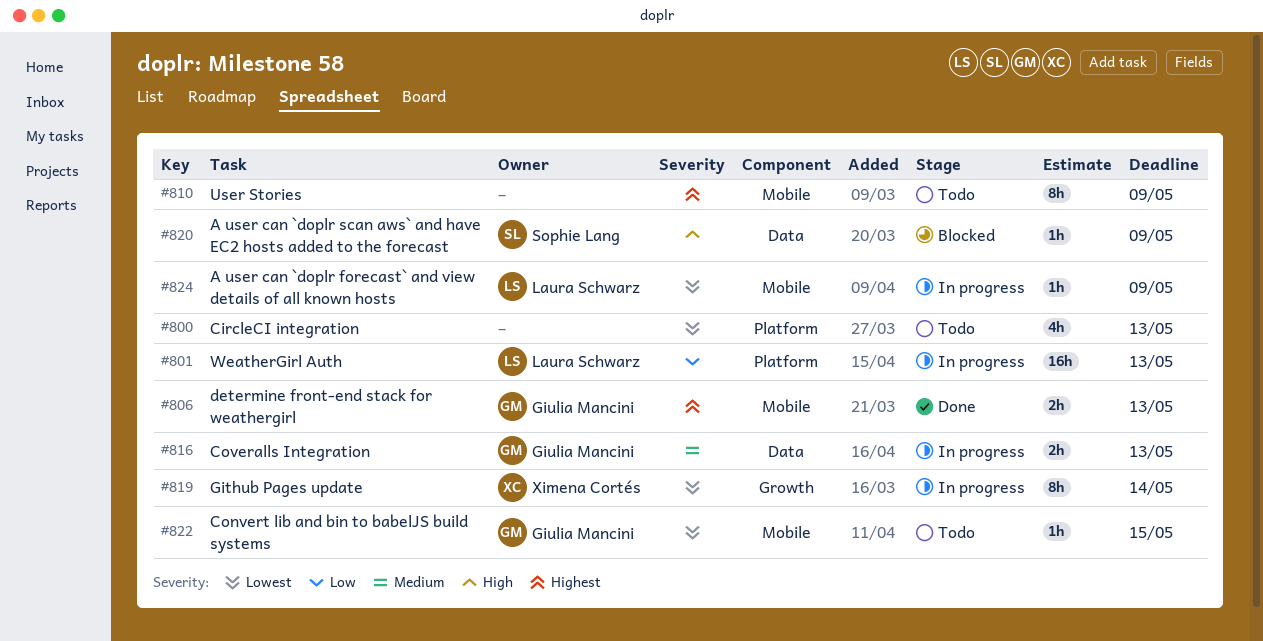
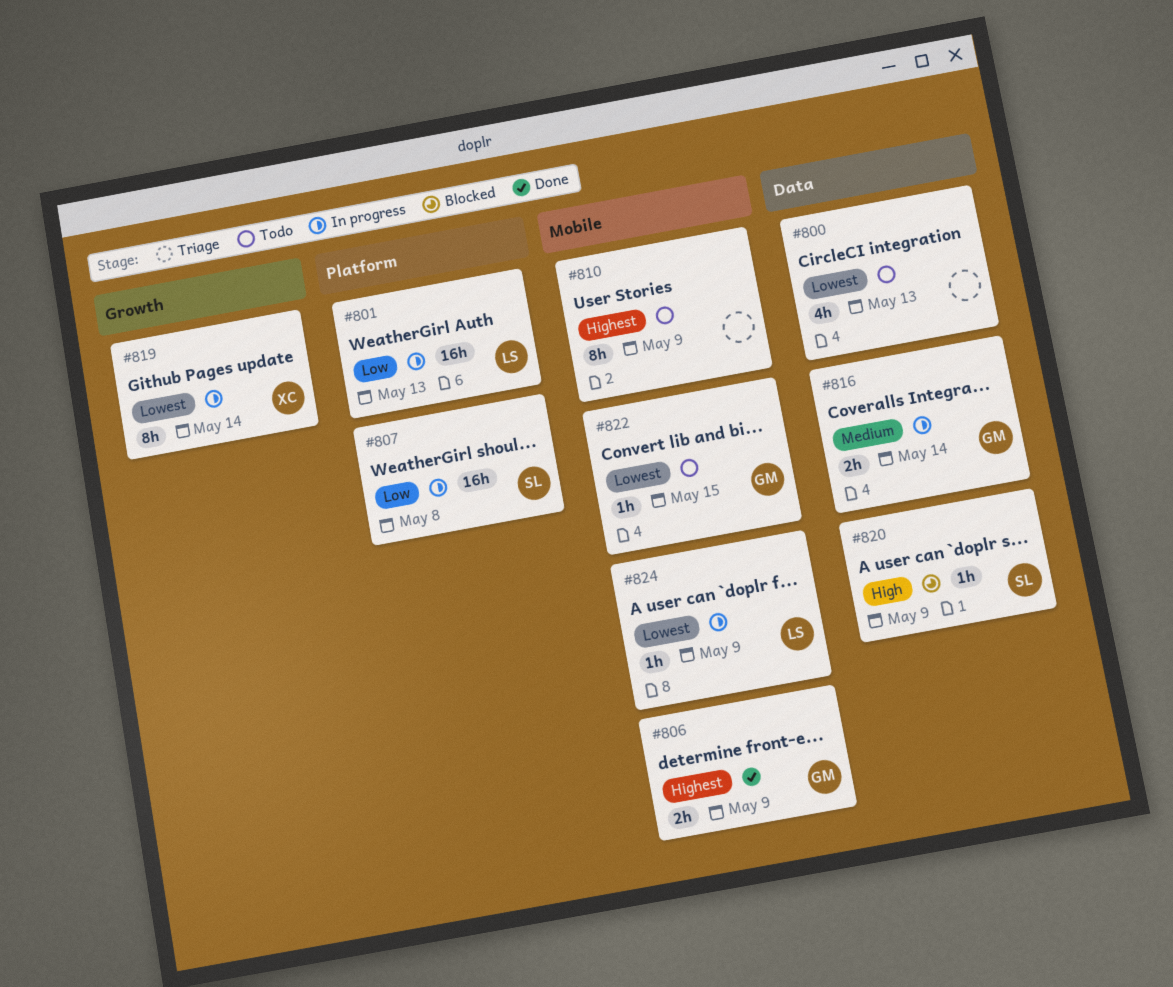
#800, label: Platform -> Data
#806, due: May 13 -> May 9
#807: none -> present
#816, due: May 13 -> May 14

